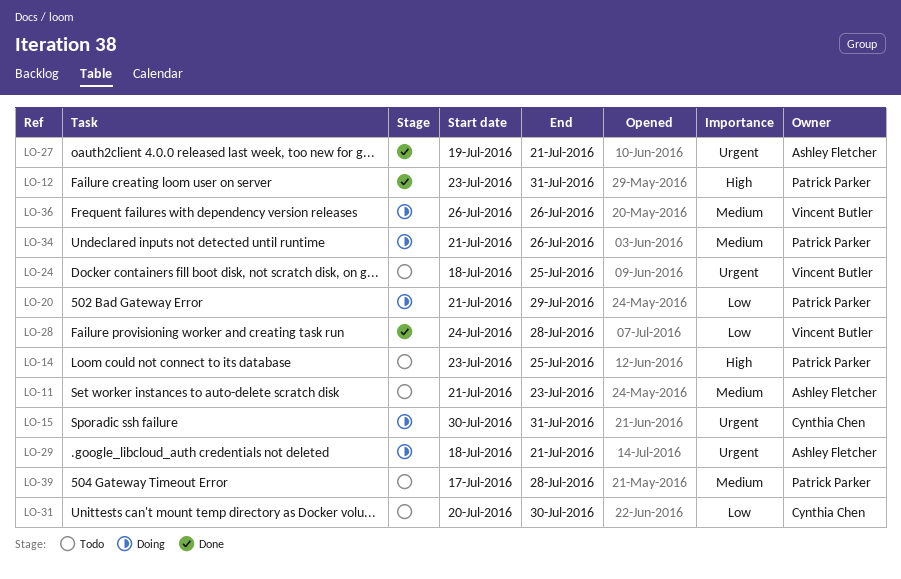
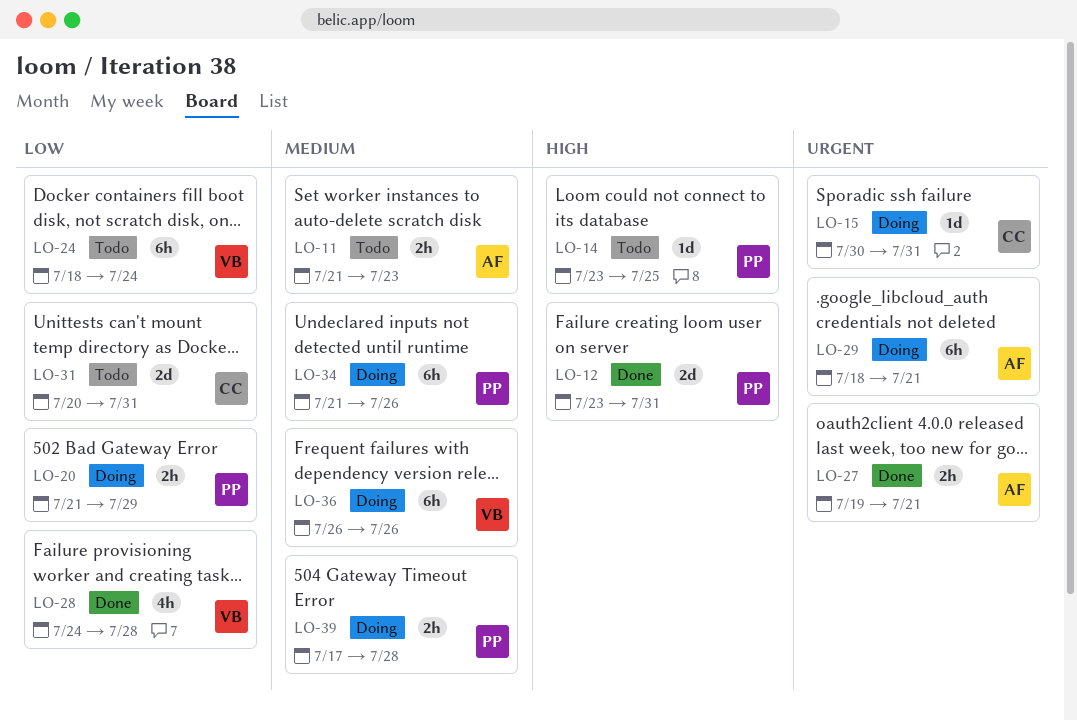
LO-24, priority: Urgent -> Low
LO-24, due: Jul 25 -> Jul 24
LO-31, due: Jul 30 -> Jul 31
LO-39, status: Todo -> Doing

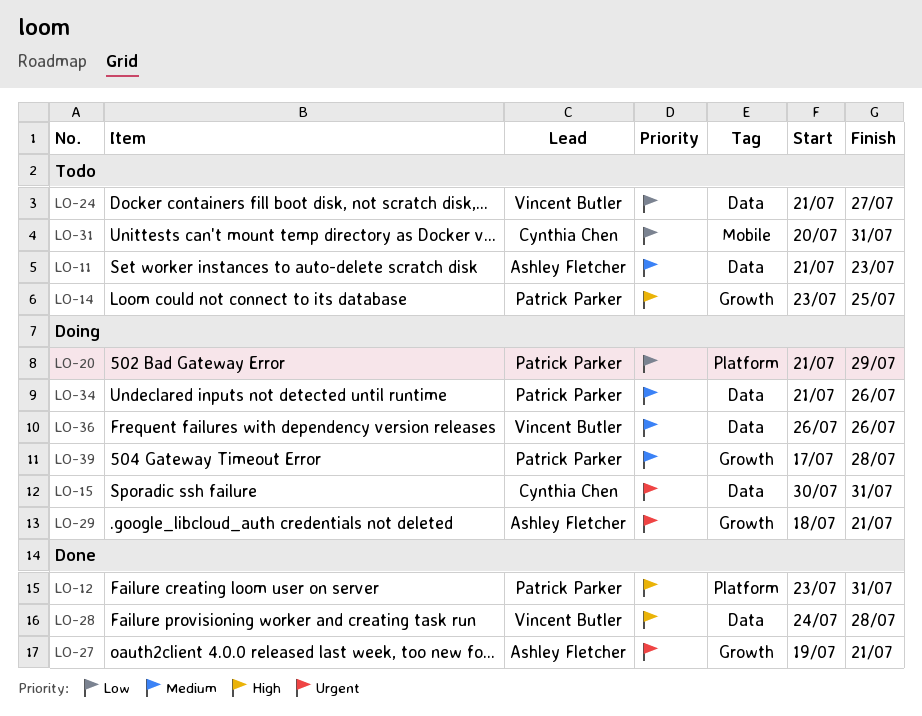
LO-24, start: Jul 18 -> Jul 21
LO-24, due: Jul 24 -> Jul 27
LO-28, priority: Low -> High

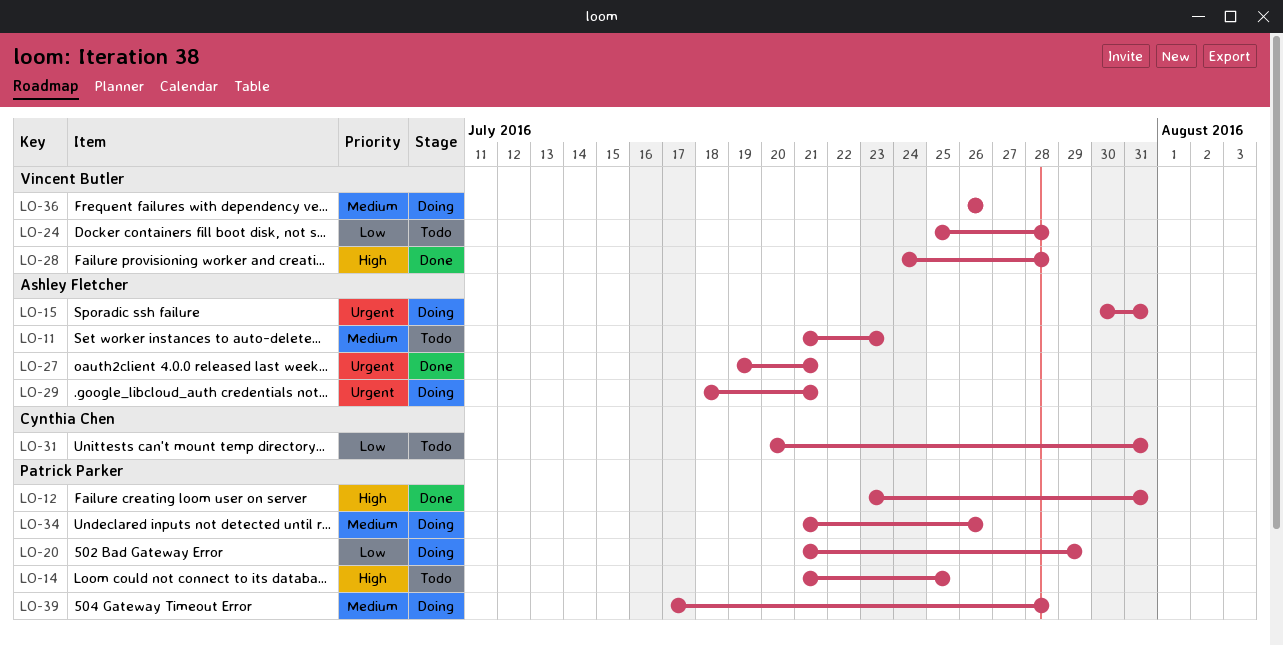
LO-14, start: Jul 23 -> Jul 21
LO-15, owner: Cynthia Chen -> Ashley Fletcher
LO-24, start: Jul 21 -> Jul 25
LO-24, due: Jul 27 -> Jul 28

